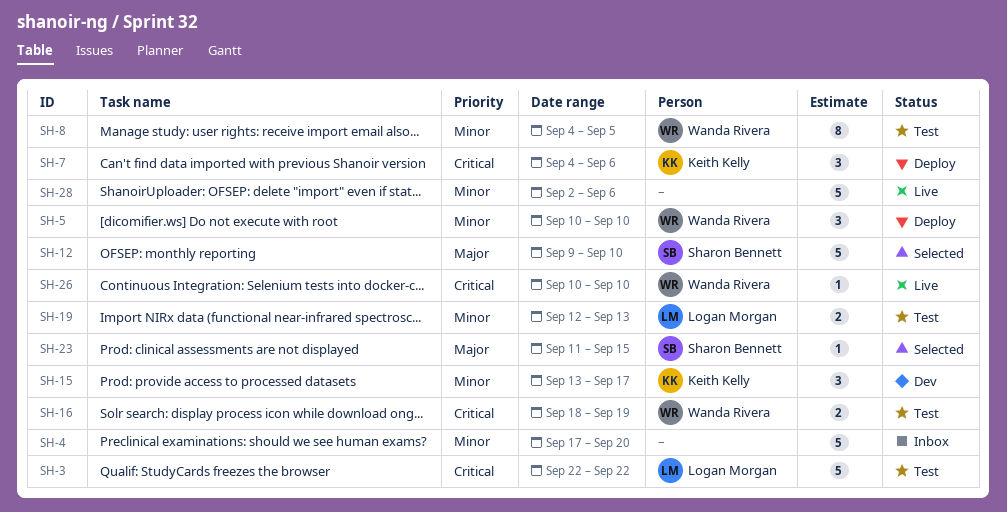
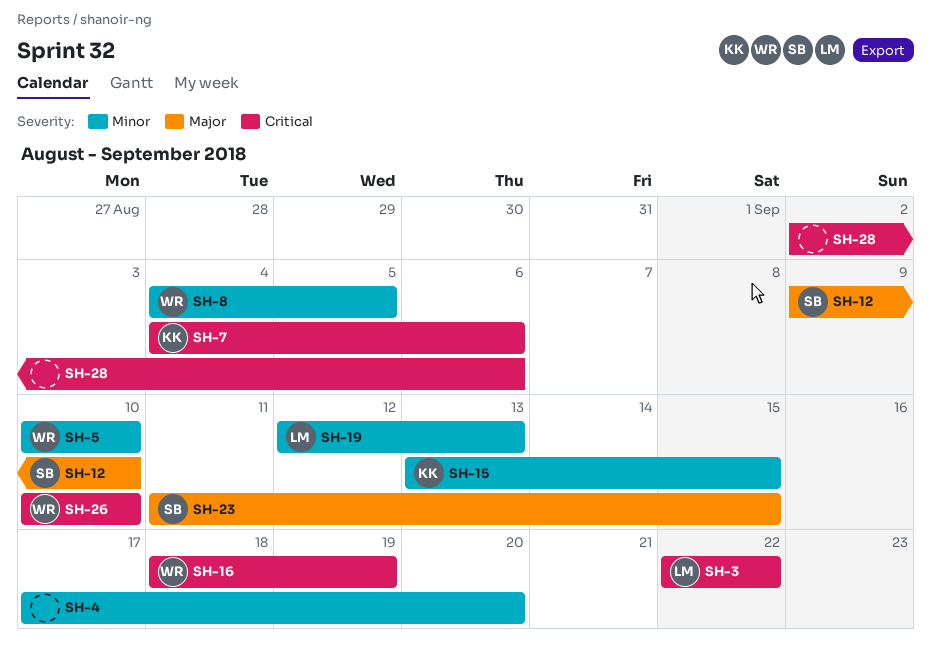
SH-15, due: Sep 17 -> Sep 15
SH-28, priority: Minor -> Critical

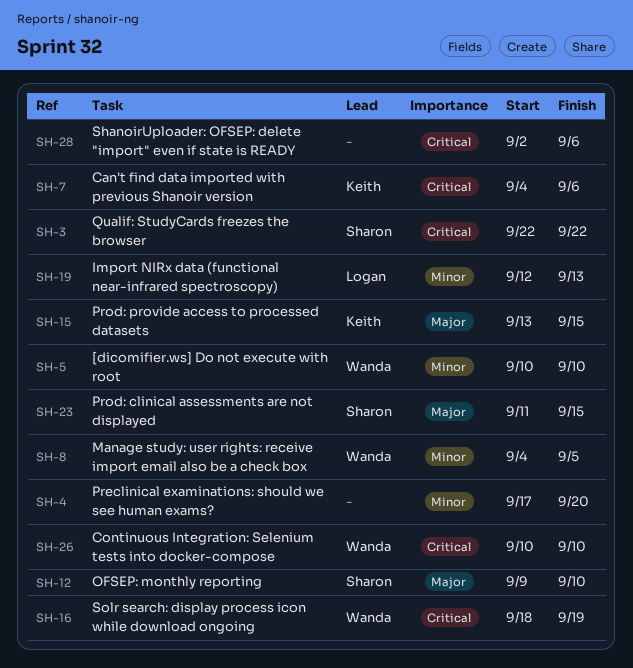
SH-3, owner: Logan -> Sharon
SH-15, priority: Minor -> Major

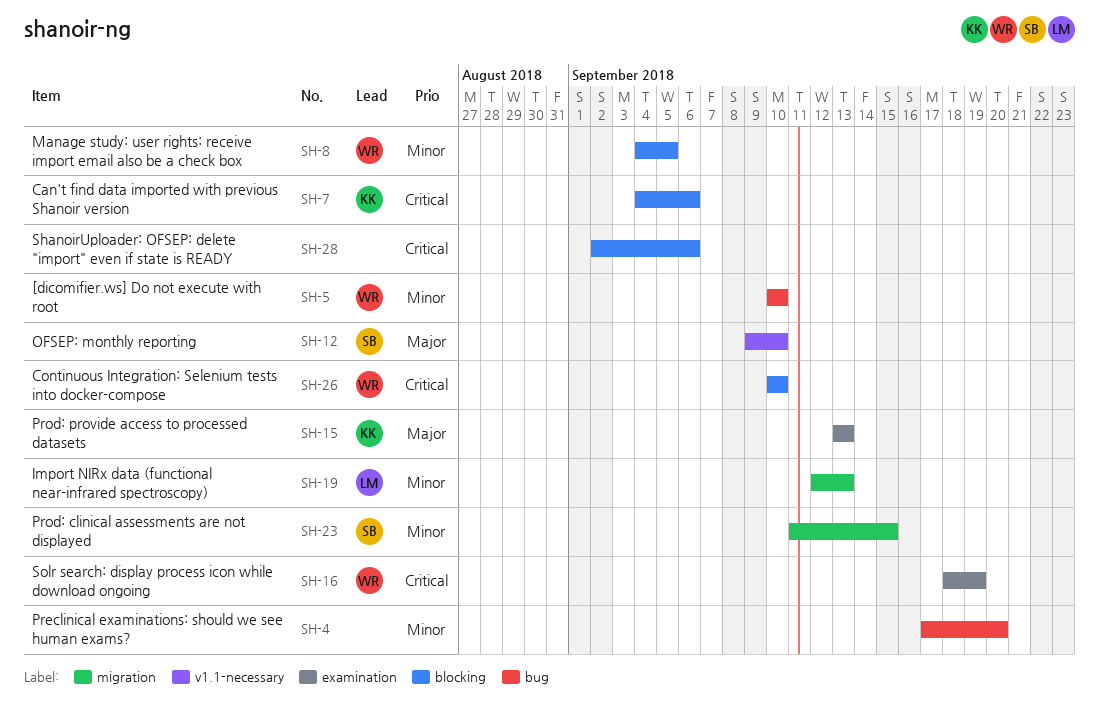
SH-3: present -> none
SH-15, due: Sep 15 -> Sep 13
SH-23, priority: Major -> Minor

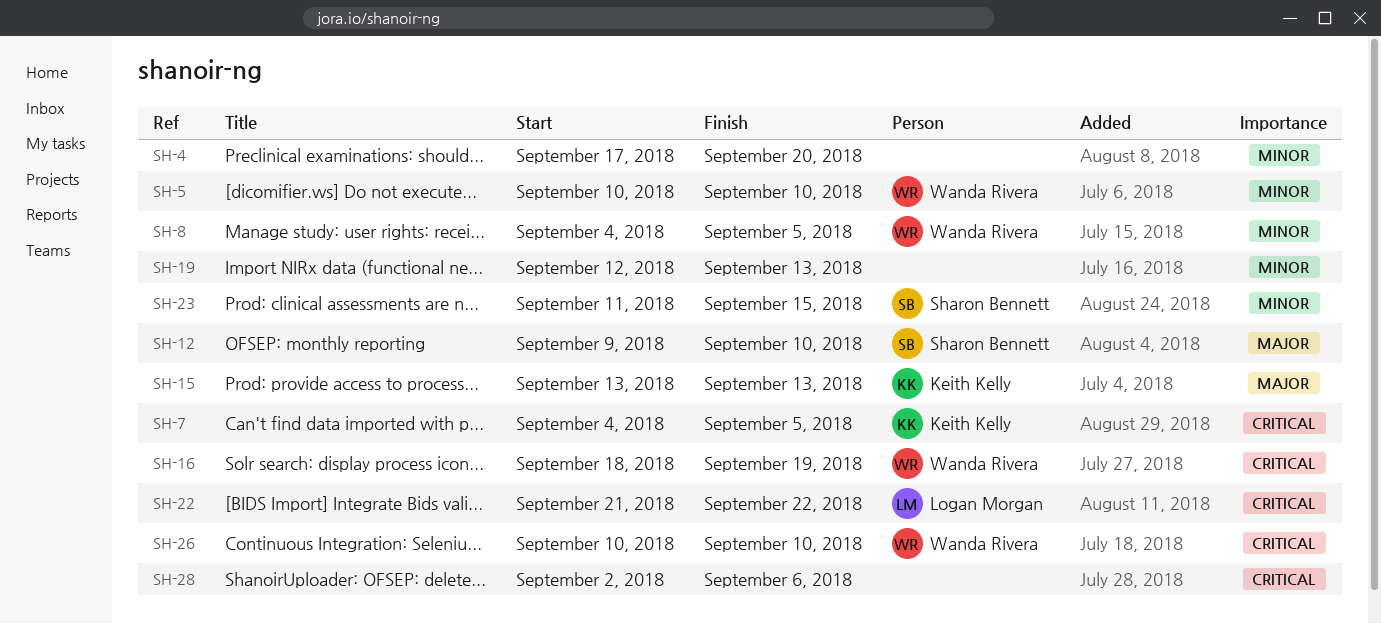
SH-7, due: Sep 6 -> Sep 5
SH-19, owner: Logan Morgan -> none
SH-22: none -> present

